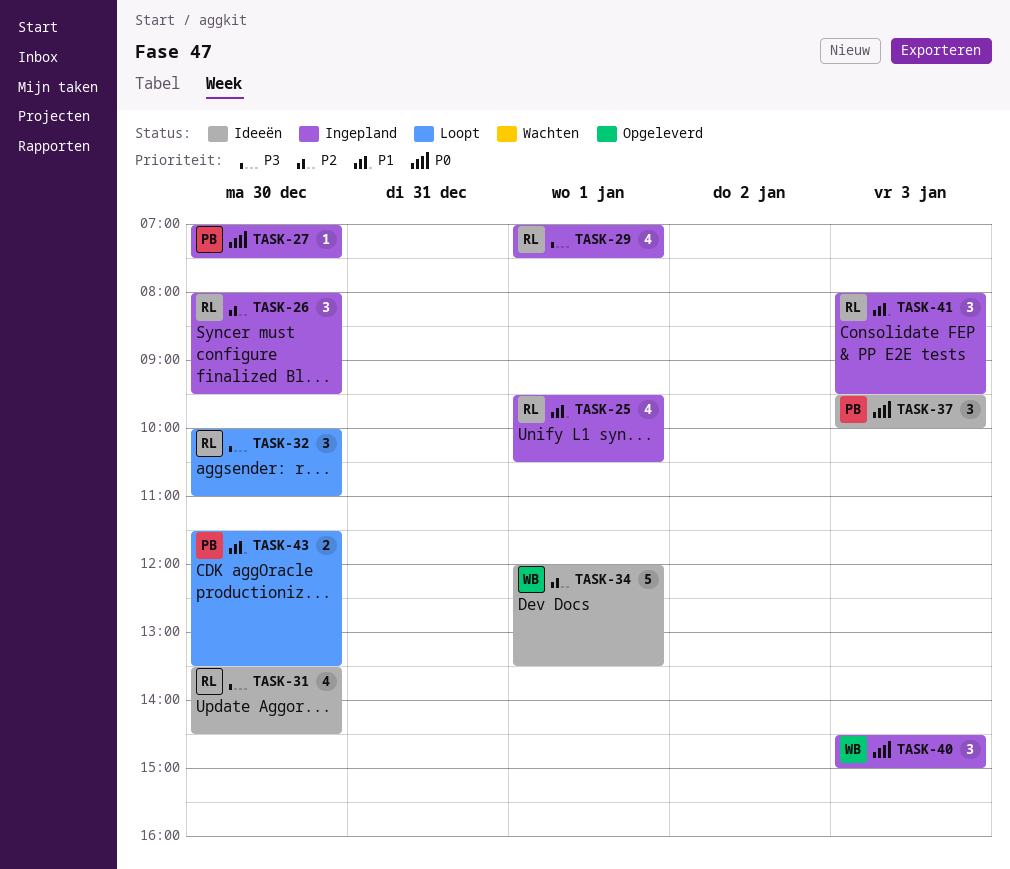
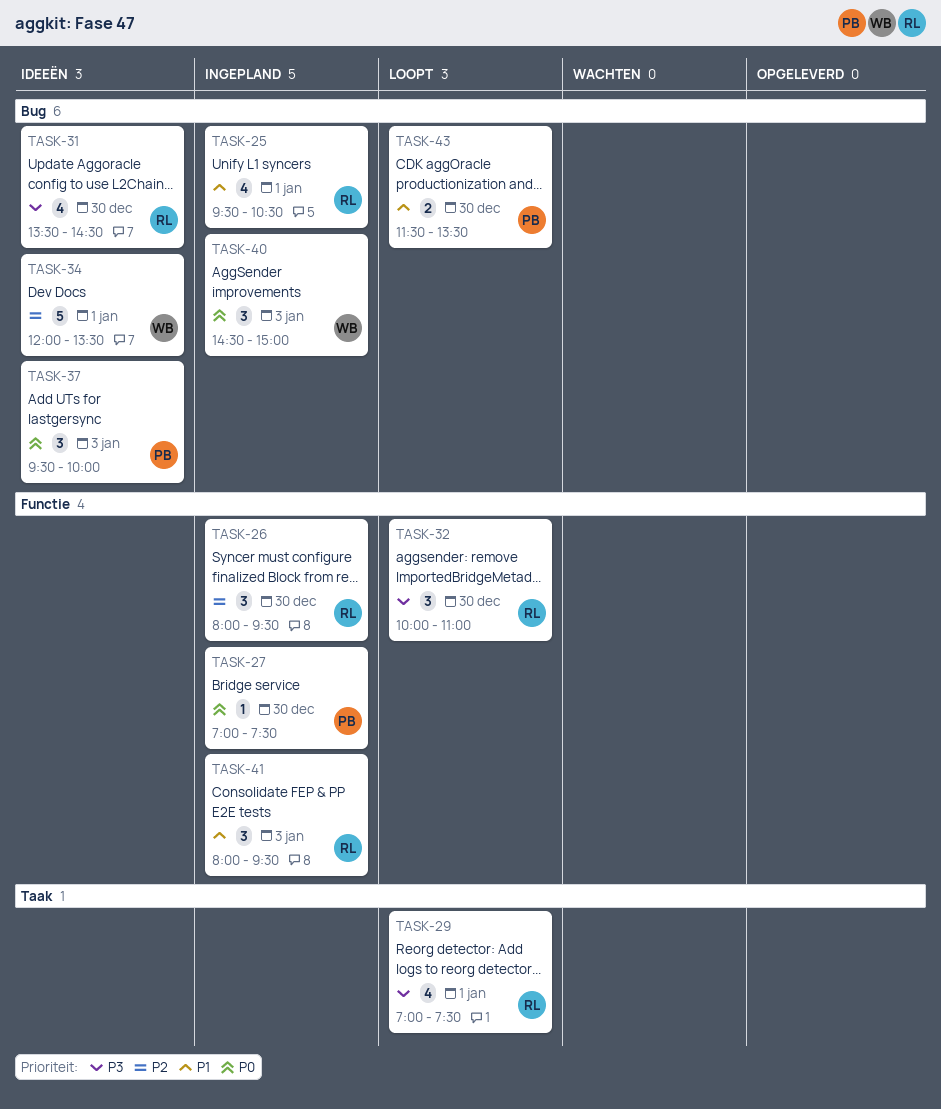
TASK-29, status: Ingepland -> Loopt

